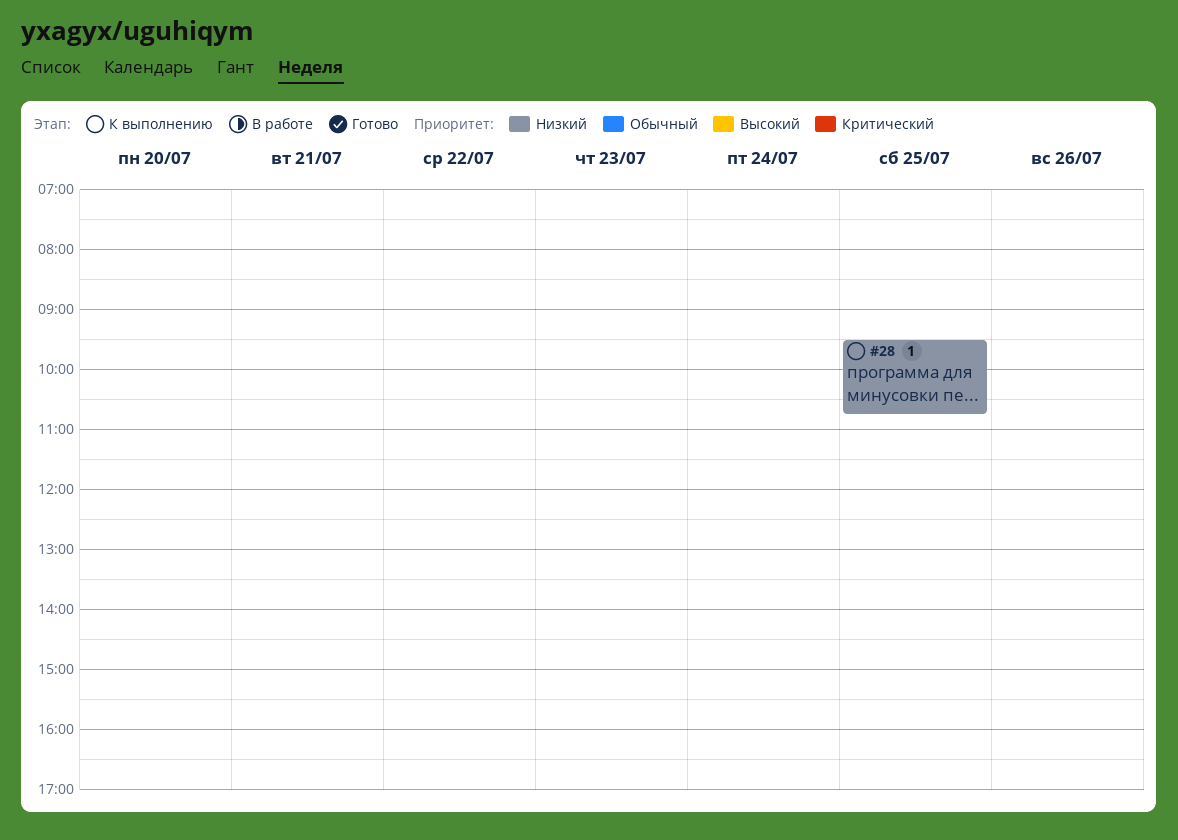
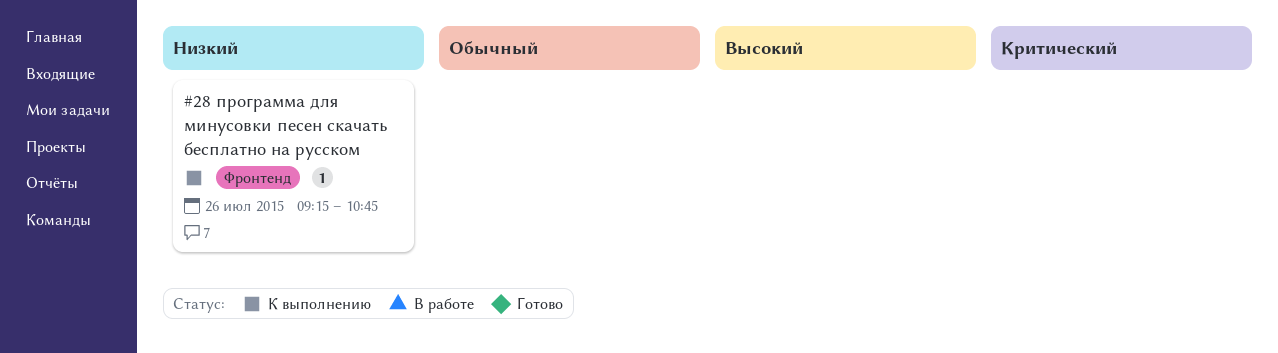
#28, day: Jul 25 -> Jul 26
#28, begins: 09:30 -> 09:15

